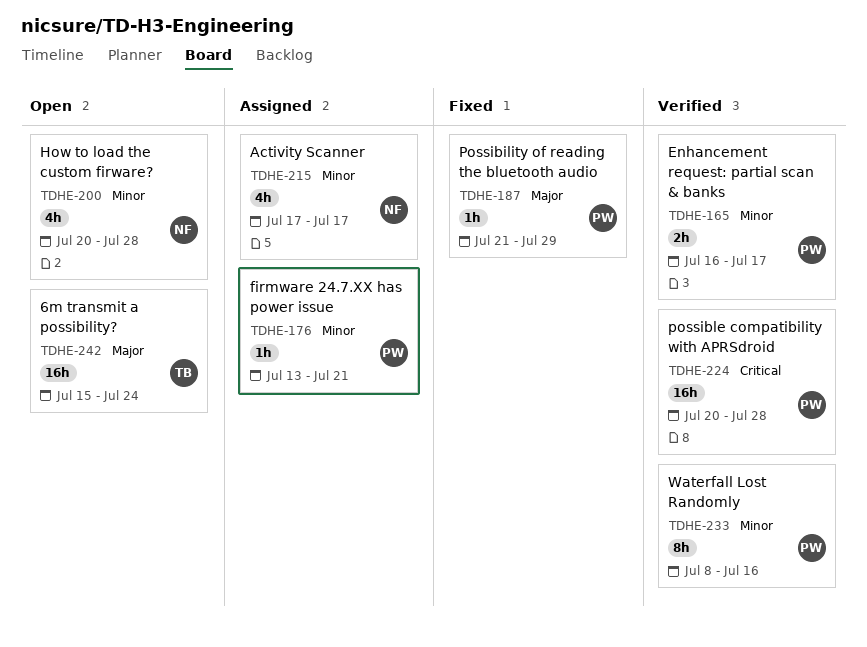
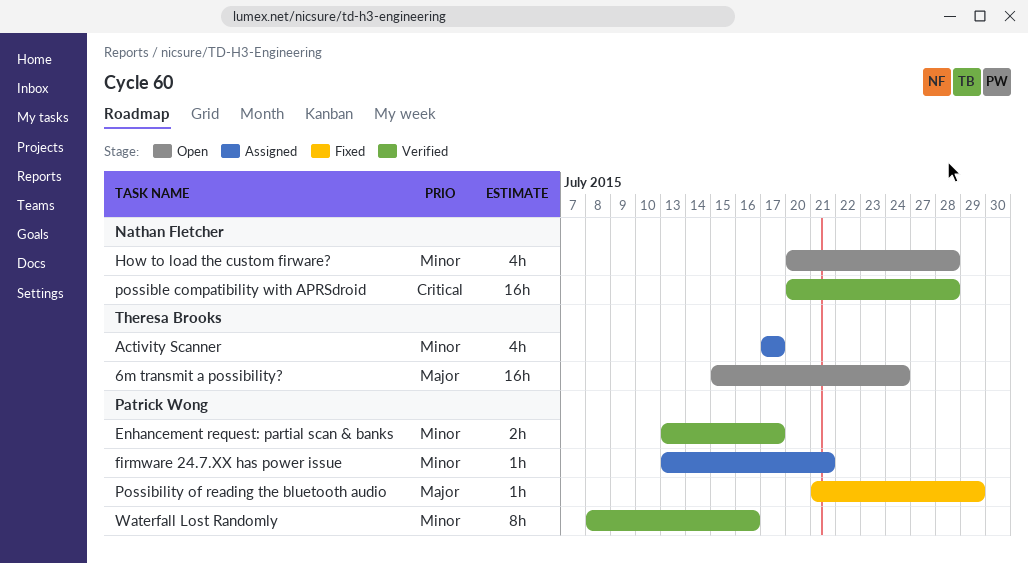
Activity Scanner, owner: Nathan Fletcher -> Theresa Brooks
Enhancement request: partial scan & banks, start: Jul 16 -> Jul 13
possible compatibility with APRSdroid, owner: Patrick Wong -> Nathan Fletcher

